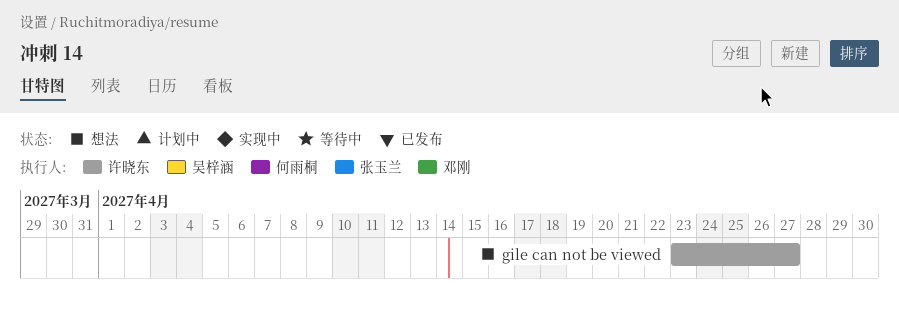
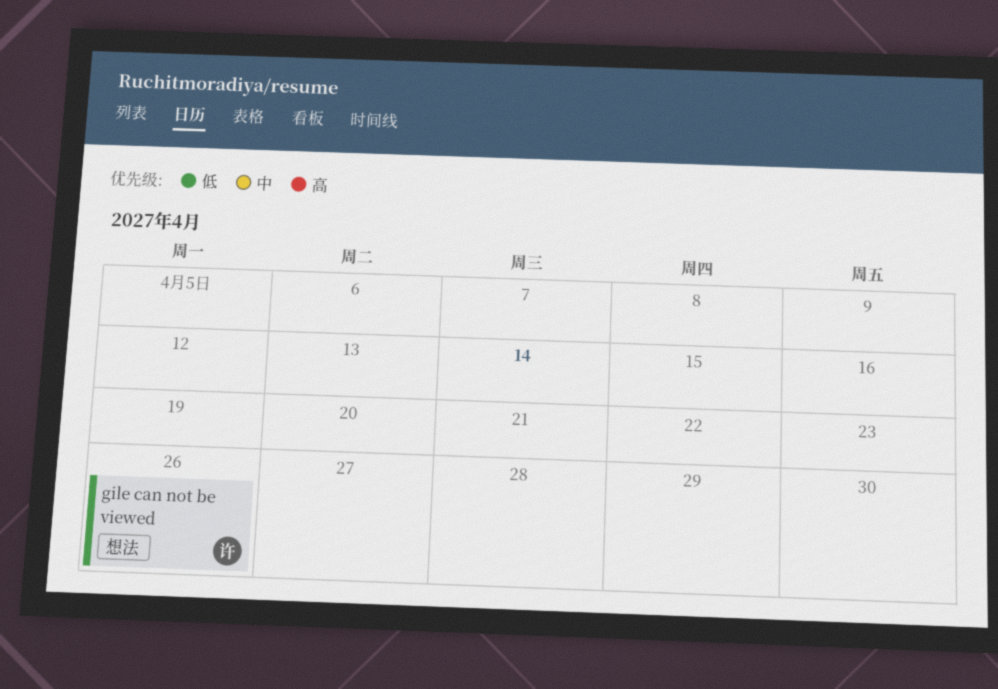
gile can not be viewed, due: Apr 27 -> Apr 26

